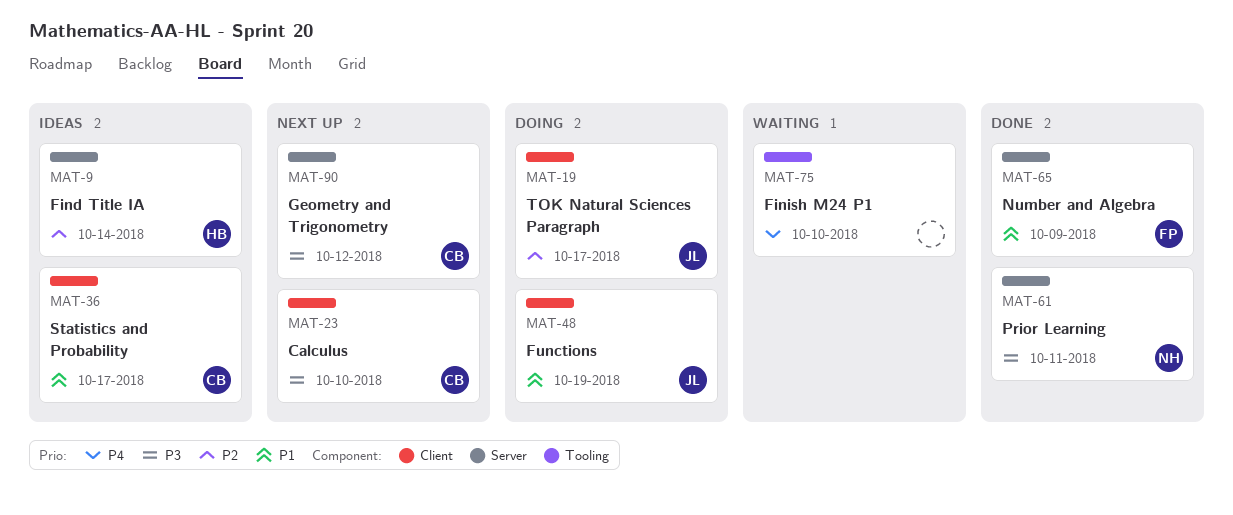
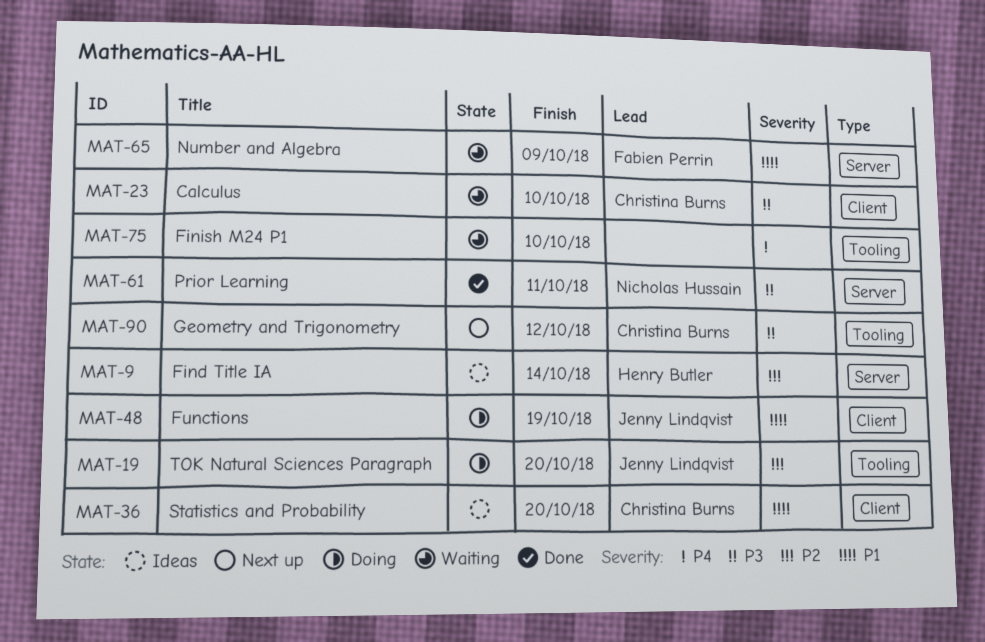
MAT-19, label: Client -> Tooling
MAT-19, due: Oct 17 -> Oct 20
MAT-23, status: Next up -> Waiting
MAT-36, due: Oct 17 -> Oct 20
MAT-65, status: Done -> Waiting
MAT-90, label: Server -> Tooling

